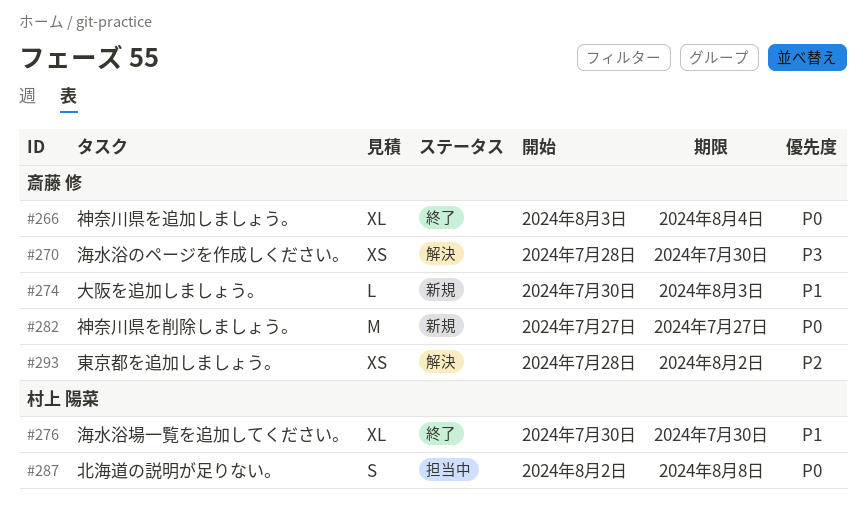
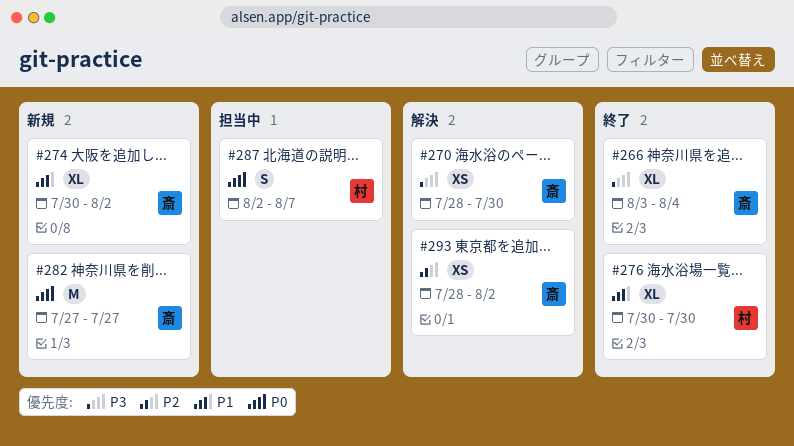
#266, priority: P0 -> P3
#274, estimate: L -> XL
#274, due: Aug 3 -> Aug 2
#287, due: Aug 8 -> Aug 7

